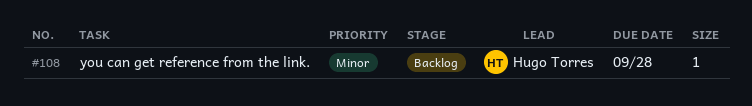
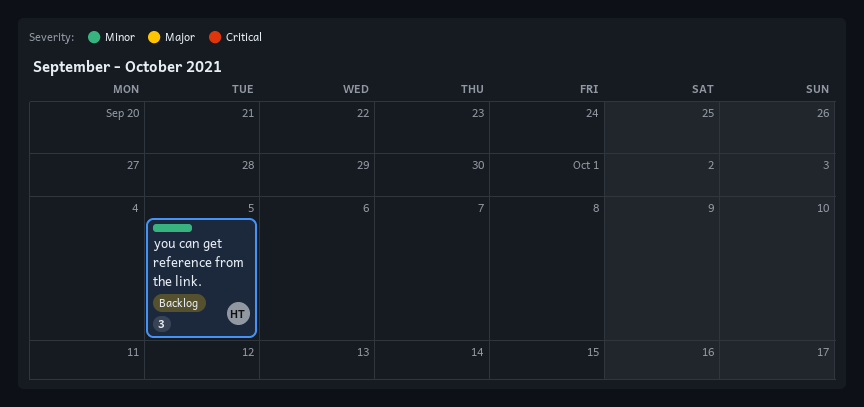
you can get reference from the link., estimate: 1 -> 3
you can get reference from the link., due: Sep 28 -> Oct 5

